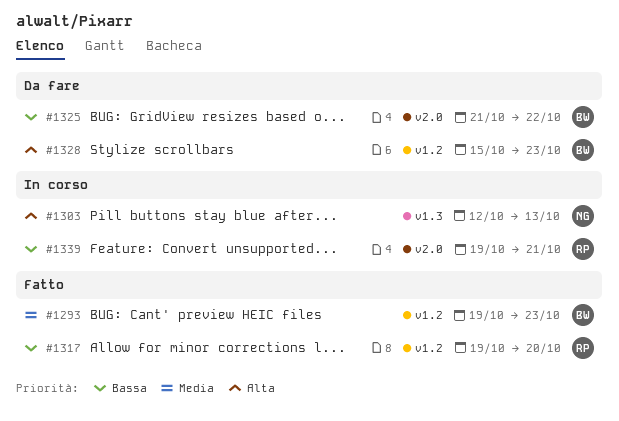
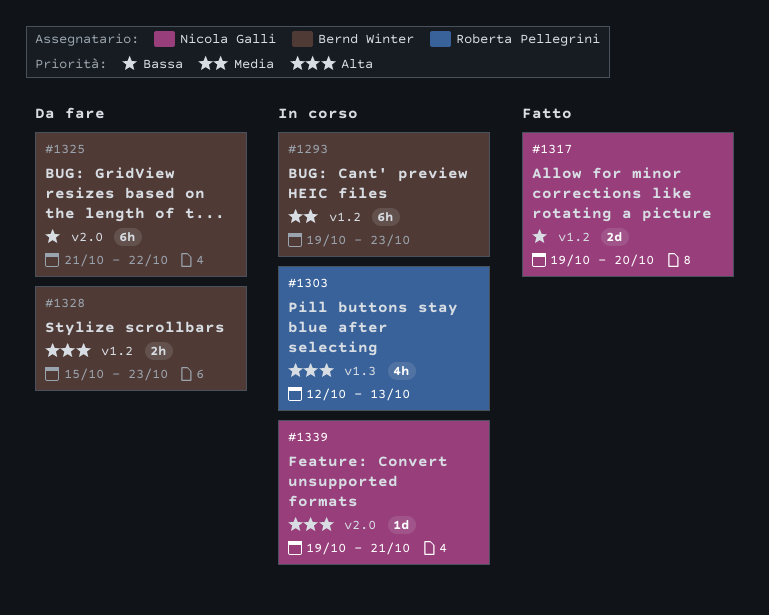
#1293, status: Fatto -> In corso
#1303, owner: Nicola Galli -> Roberta Pellegrini
#1317, owner: Roberta Pellegrini -> Nicola Galli
#1339, owner: Roberta Pellegrini -> Nicola Galli
#1339, priority: Bassa -> Alta

